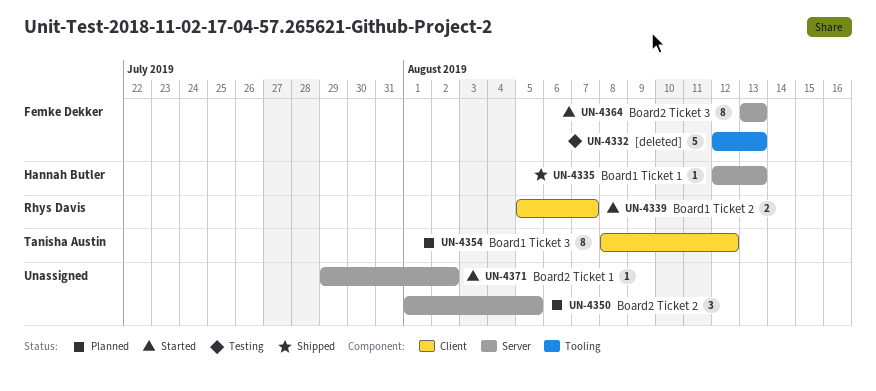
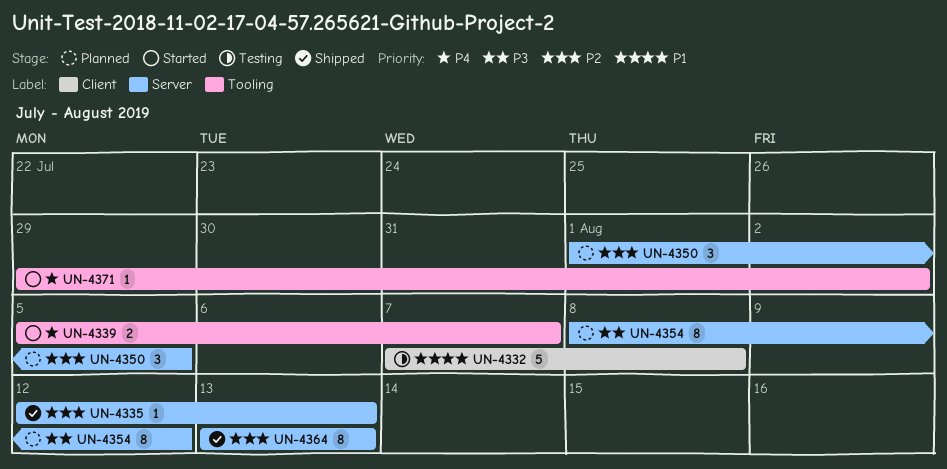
UN-4332, label: Tooling -> Client
UN-4332, start: Aug 12 -> Aug 7
UN-4332, due: Aug 13 -> Aug 8
UN-4339, label: Client -> Tooling
UN-4354, label: Client -> Server
UN-4364, status: Started -> Shipped
UN-4371, label: Server -> Tooling

